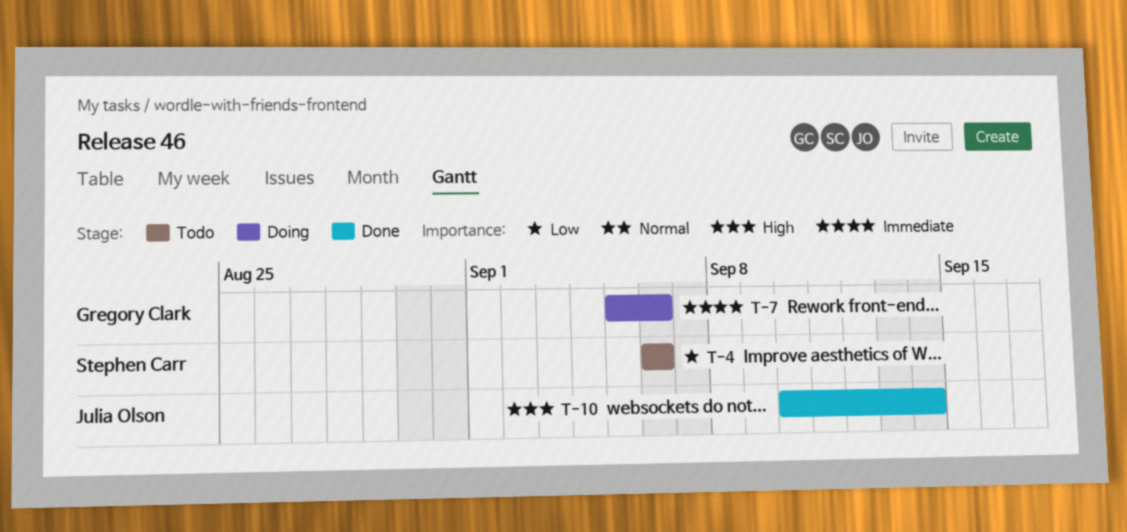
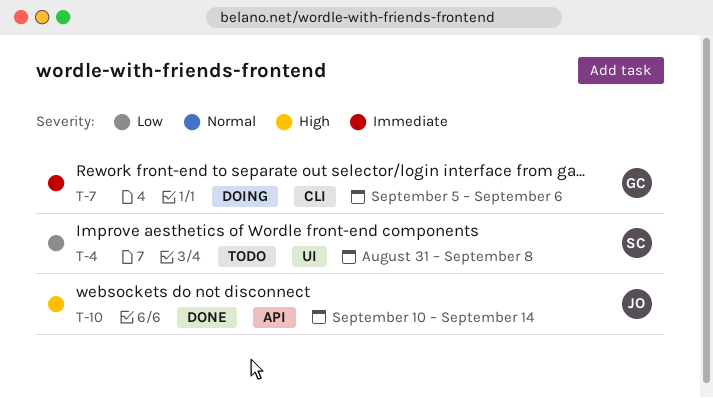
T-4, start: Sep 6 -> Aug 31
T-4, due: Sep 6 -> Sep 8

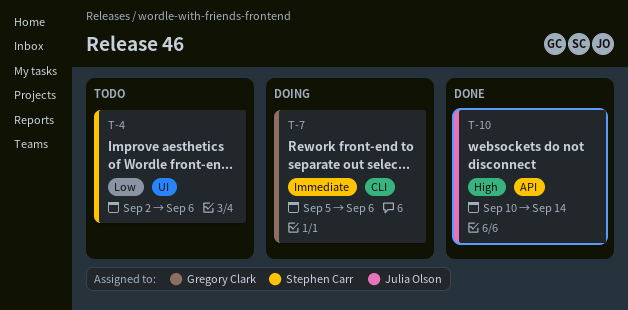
T-4, start: Aug 31 -> Sep 2
T-4, due: Sep 8 -> Sep 6

